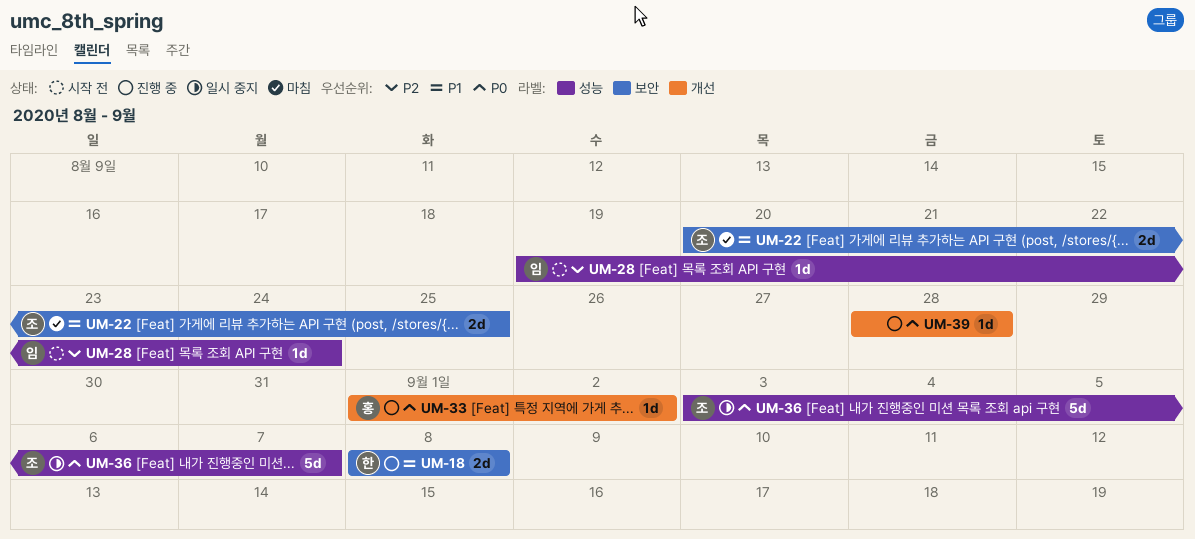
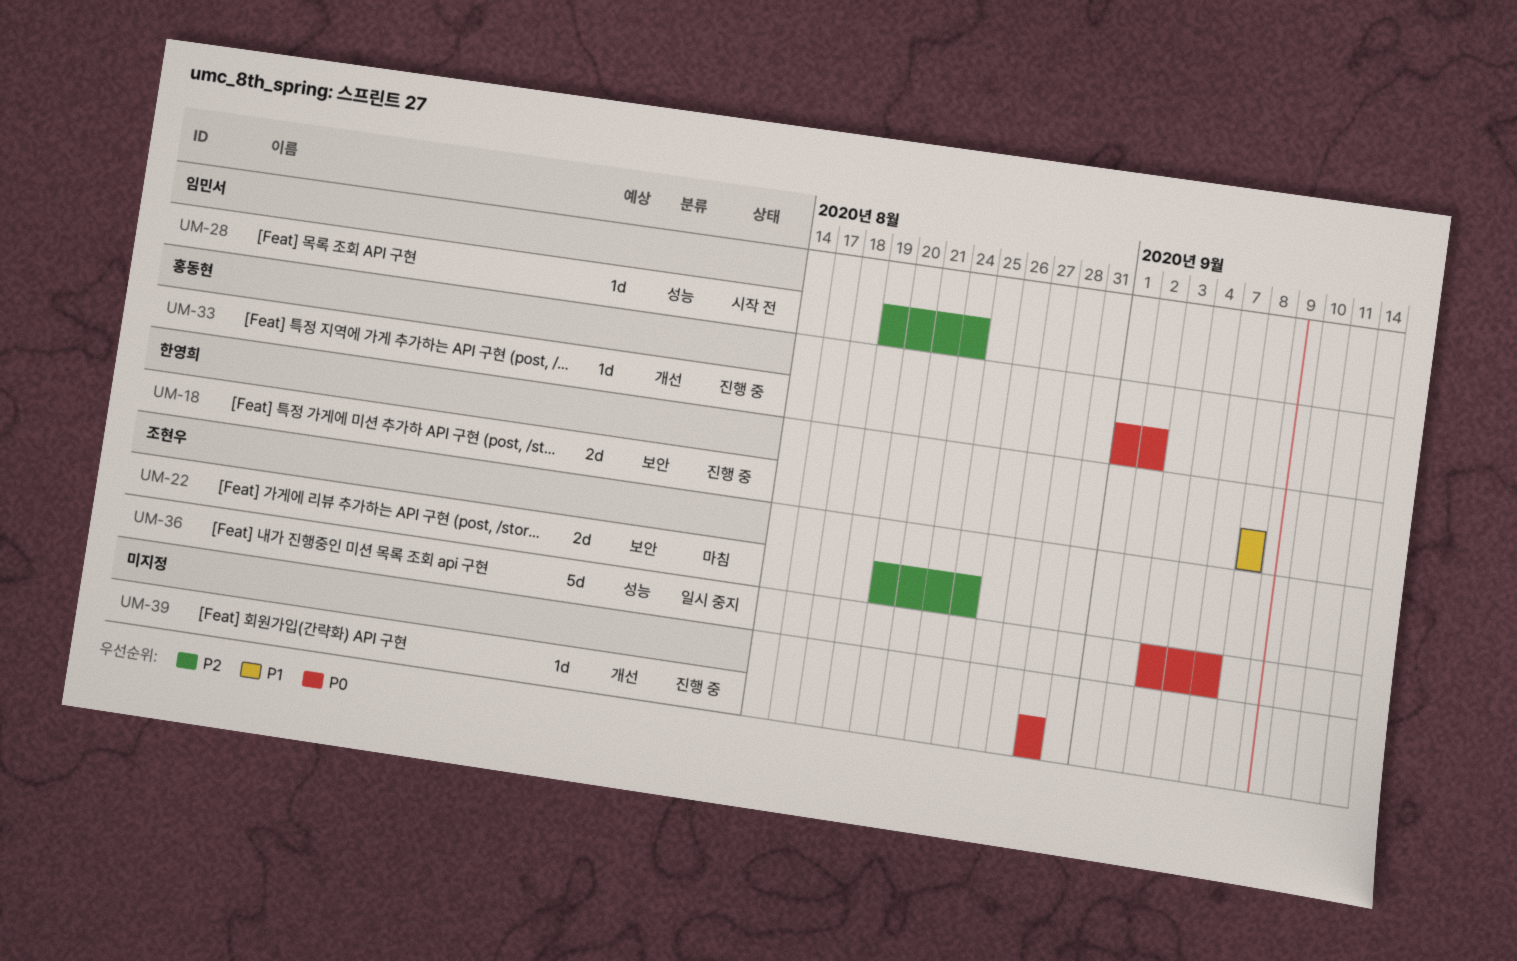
UM-22, priority: P1 -> P2

